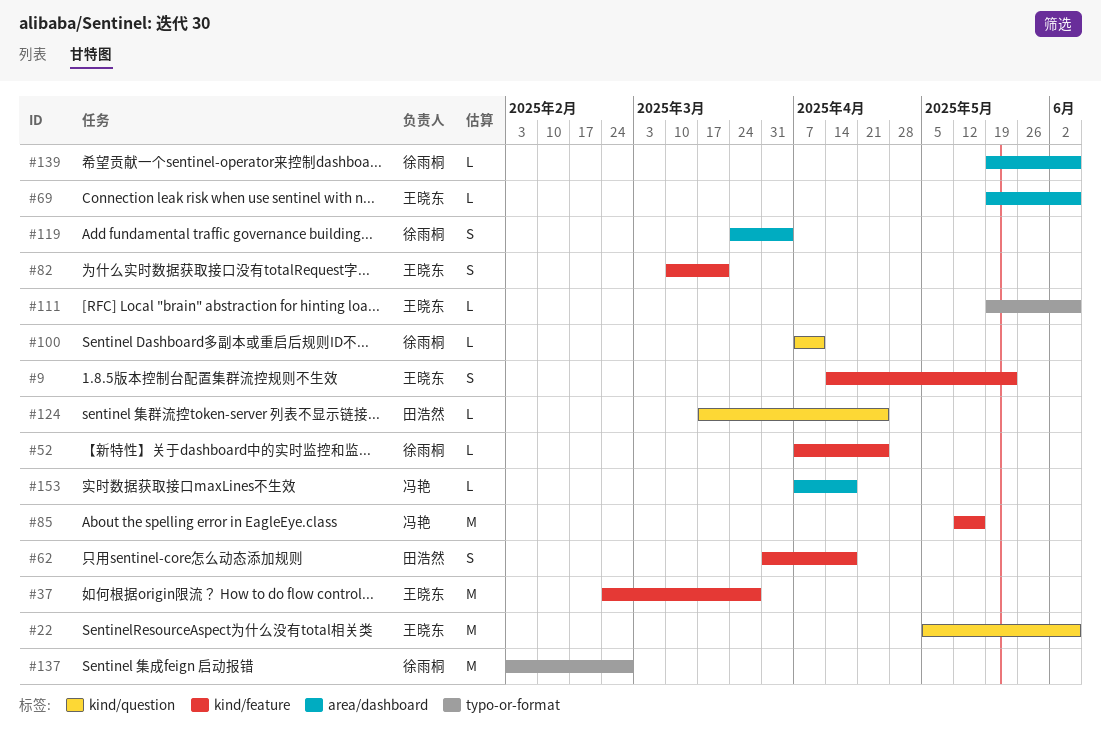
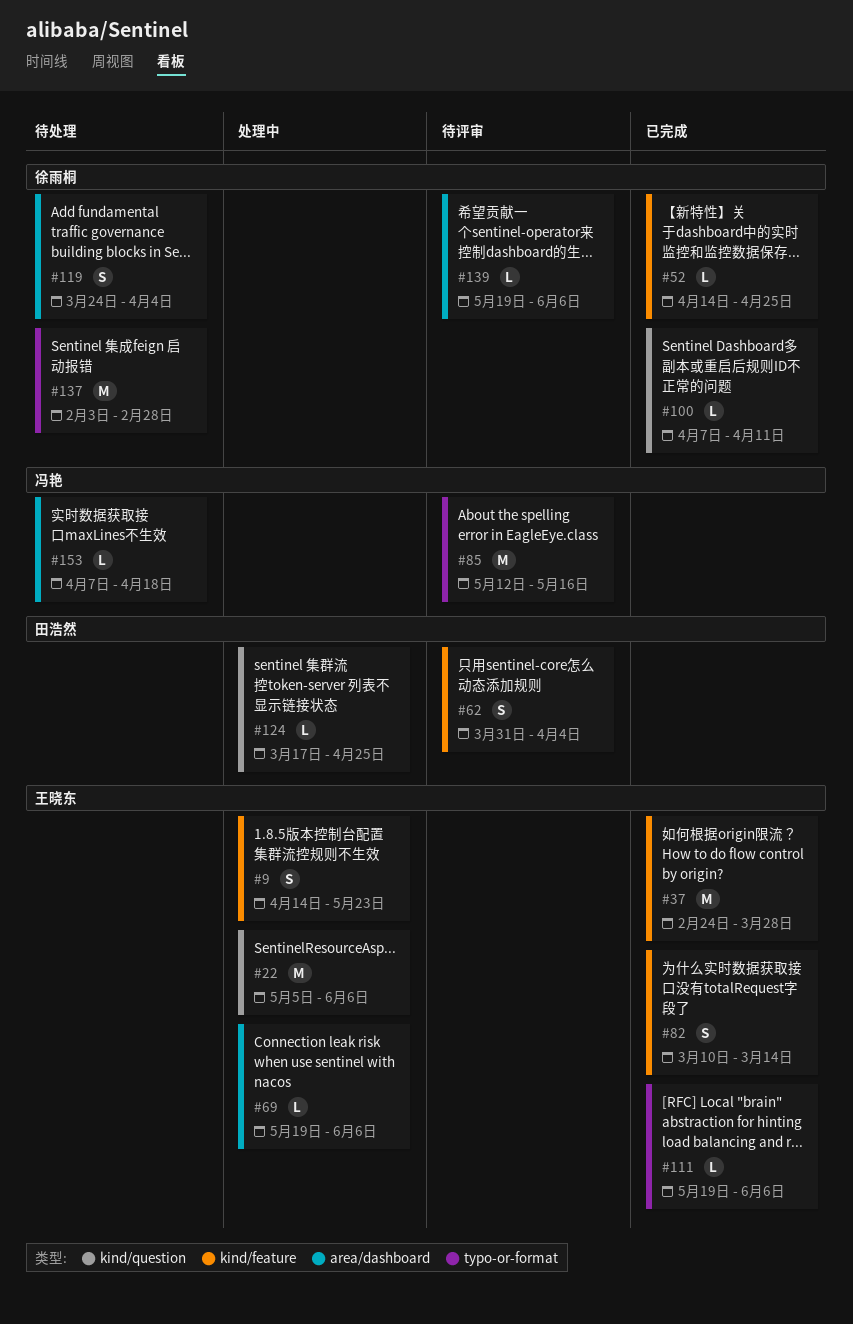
#52, start: Apr 7 -> Apr 14
#62, due: Apr 18 -> Apr 4
#82, due: Mar 21 -> Mar 14
#85, label: kind/feature -> typo-or-format

